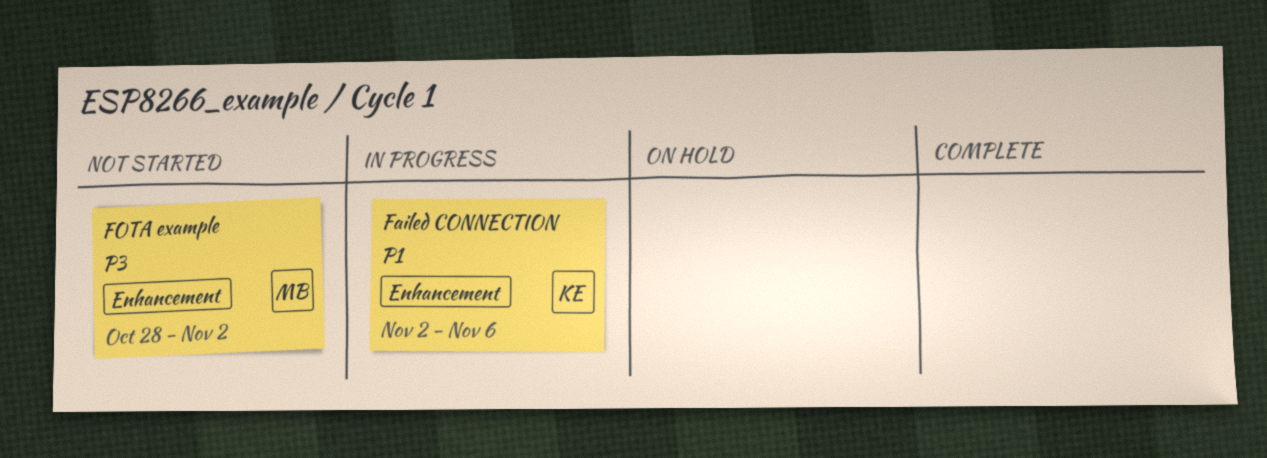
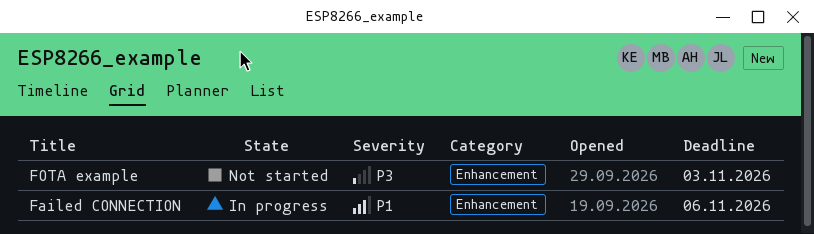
FOTA example, due: Nov 2 -> Nov 3

